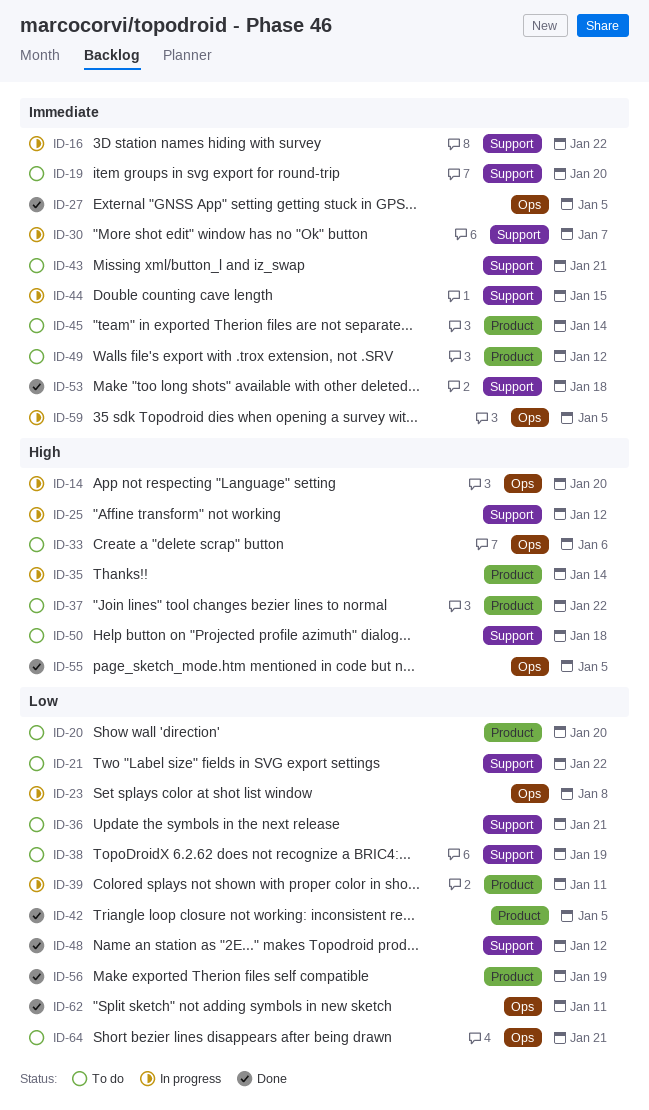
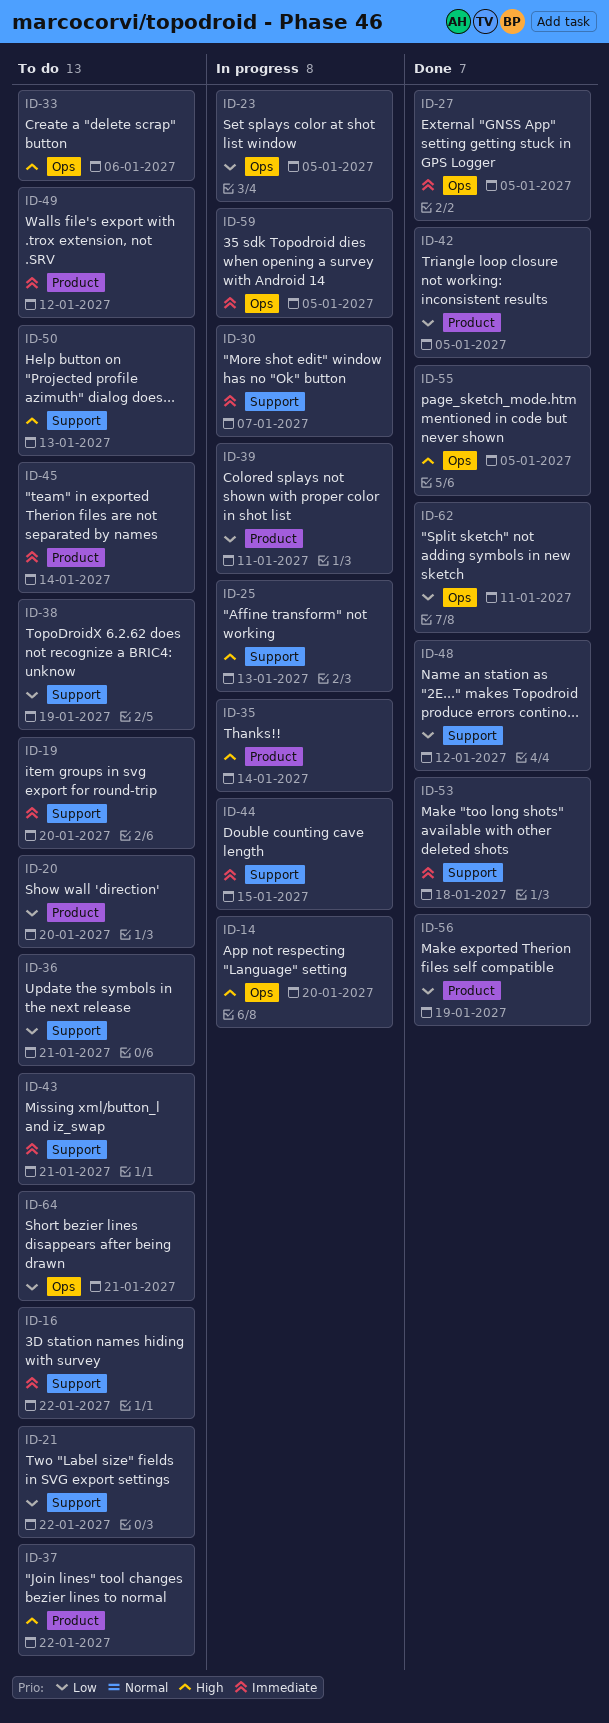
ID-16, status: In progress -> To do
ID-23, due: Jan 8 -> Jan 5
ID-25, due: Jan 12 -> Jan 13
ID-50, due: Jan 18 -> Jan 13

